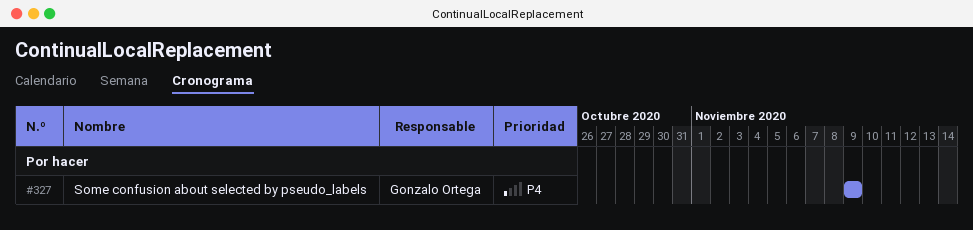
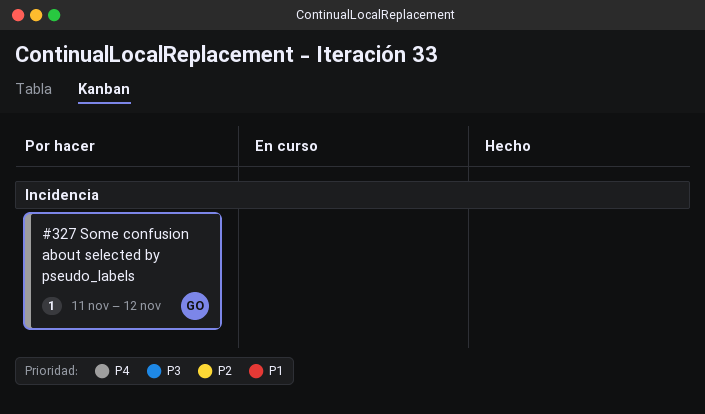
#327, start: Nov 9 -> Nov 11
#327, due: Nov 9 -> Nov 12

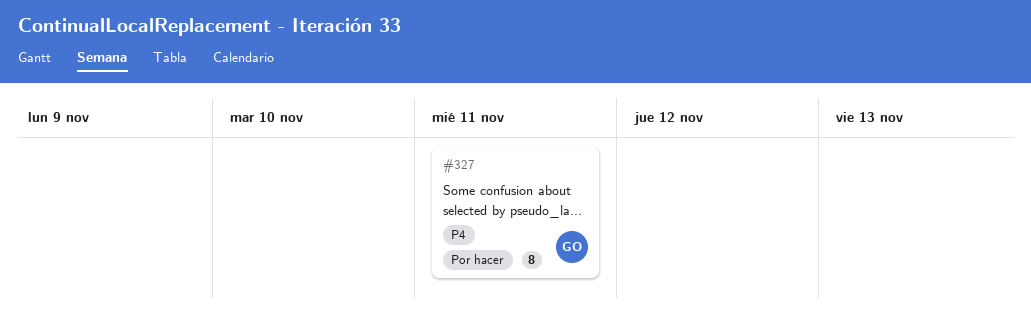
#327, estimate: 1 -> 8
#327, due: Nov 12 -> Nov 11

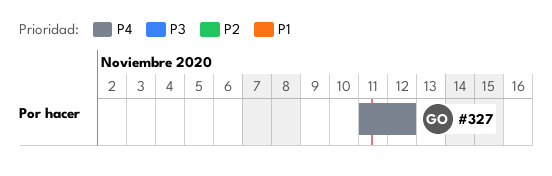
#327, due: Nov 11 -> Nov 12

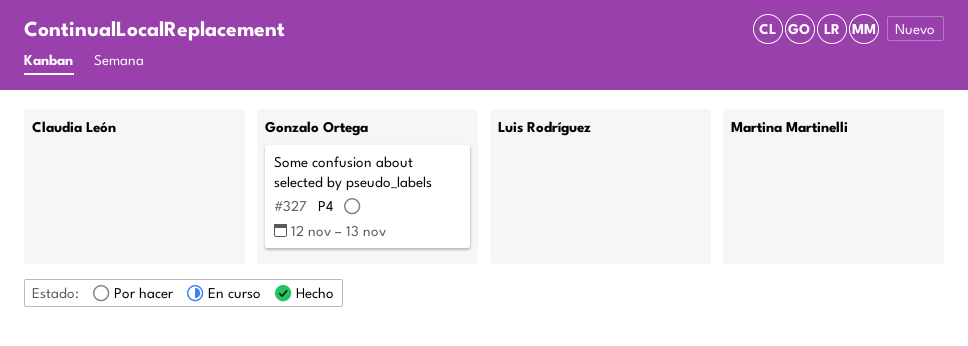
#327, start: Nov 11 -> Nov 12
#327, due: Nov 12 -> Nov 13

